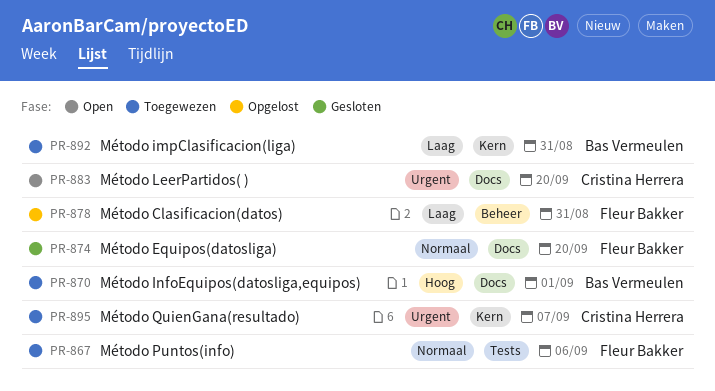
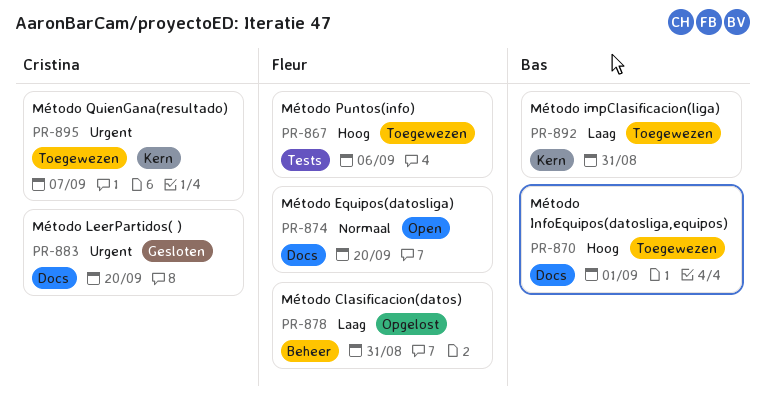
PR-867, priority: Normaal -> Hoog
PR-874, status: Gesloten -> Open
PR-883, status: Open -> Gesloten

